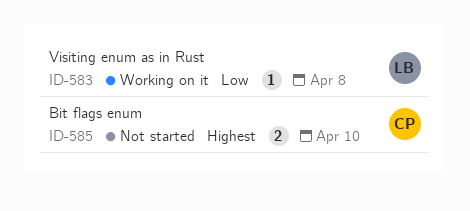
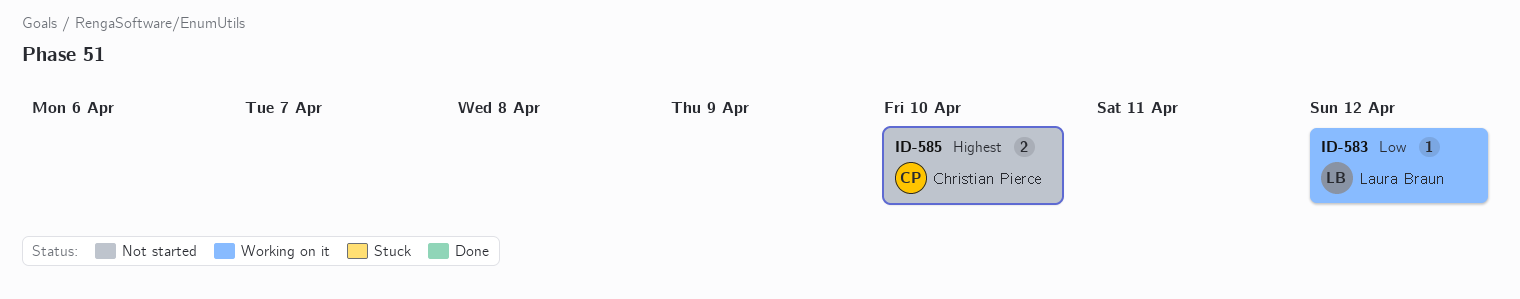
ID-583, due: Apr 8 -> Apr 12

